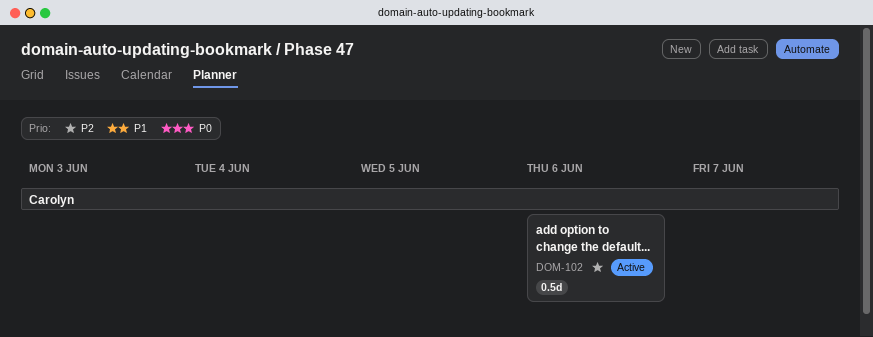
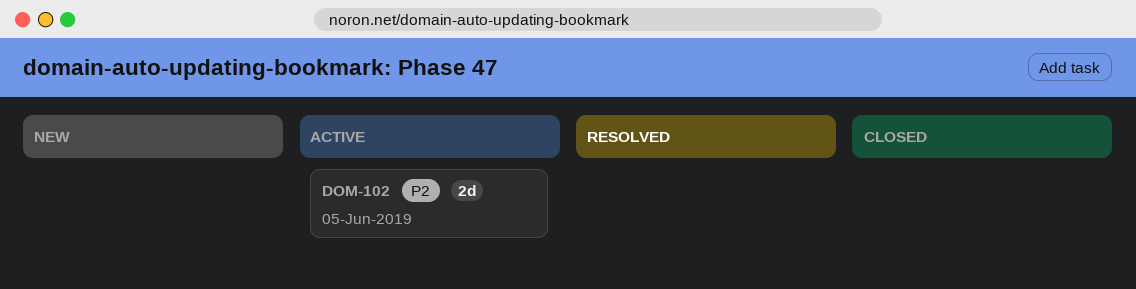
DOM-102, estimate: 0.5d -> 2d
DOM-102, due: Jun 6 -> Jun 5

